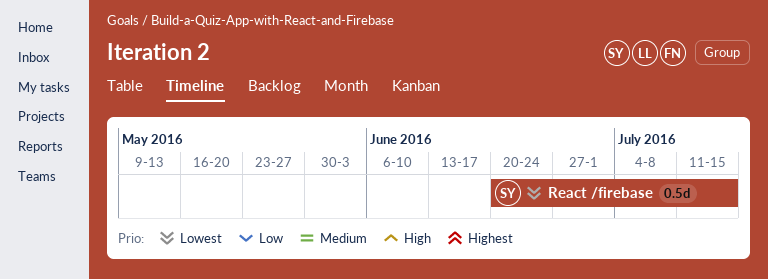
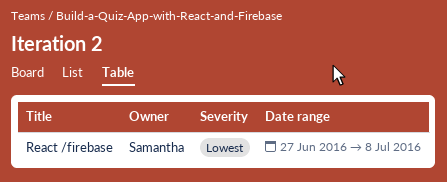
React /firebase, start: Jun 20 -> Jun 27
React /firebase, due: Jul 15 -> Jul 8

